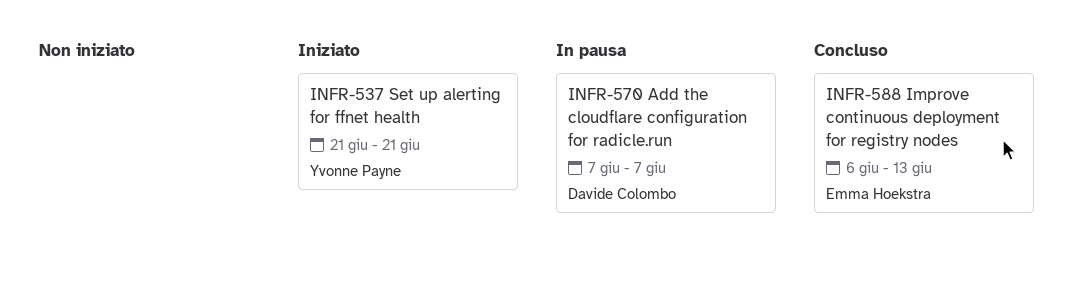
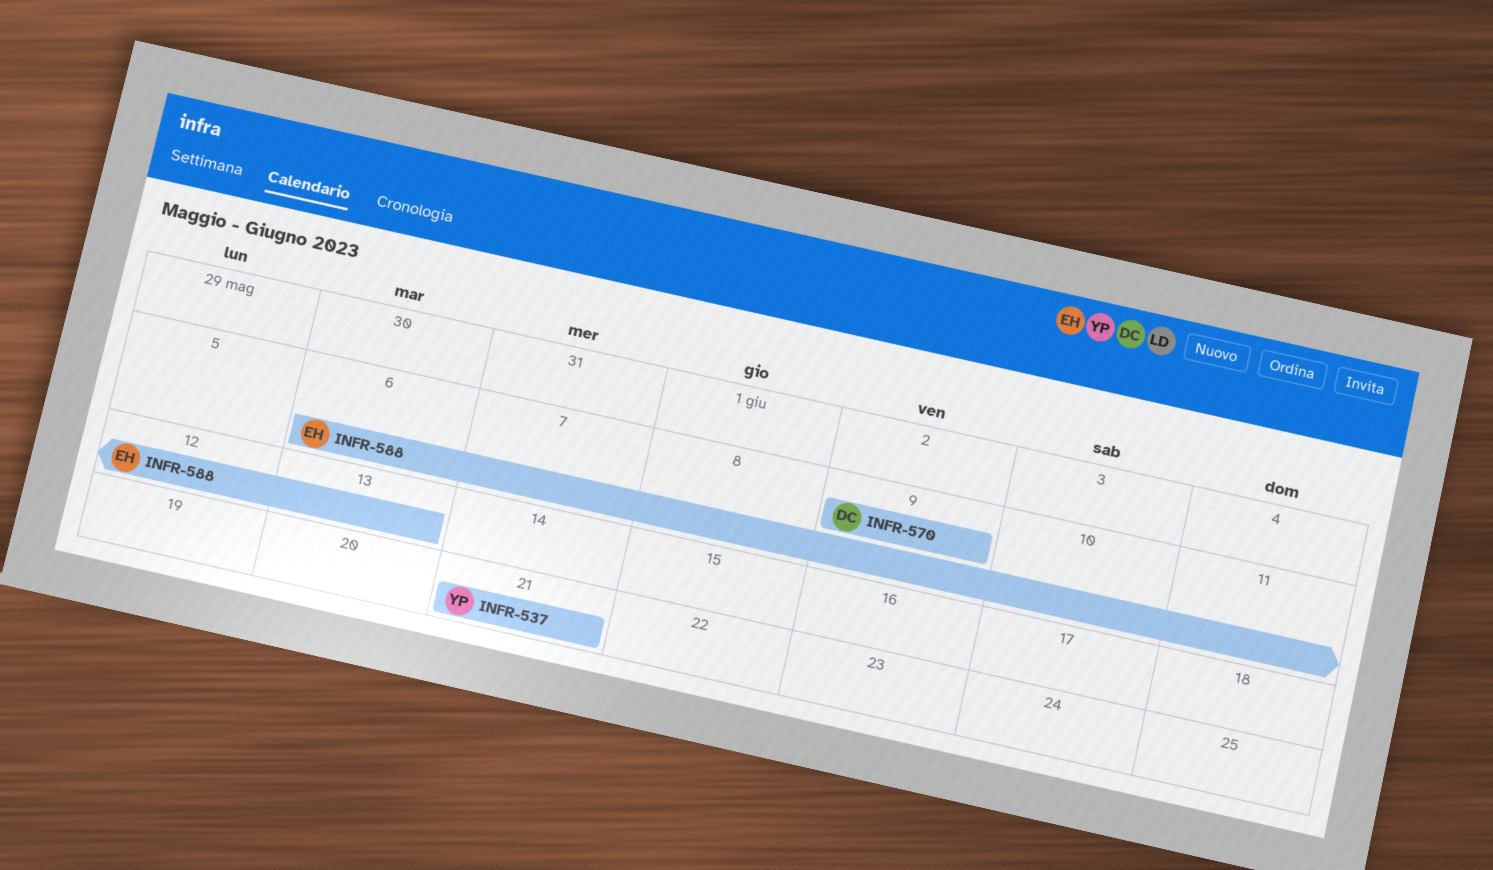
INFR-570, start: Jun 7 -> Jun 9
INFR-570, due: Jun 7 -> Jun 9

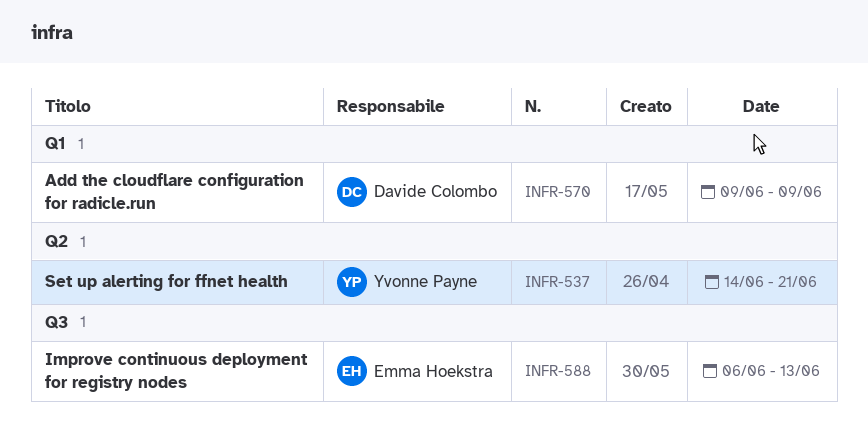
INFR-537, start: Jun 21 -> Jun 14

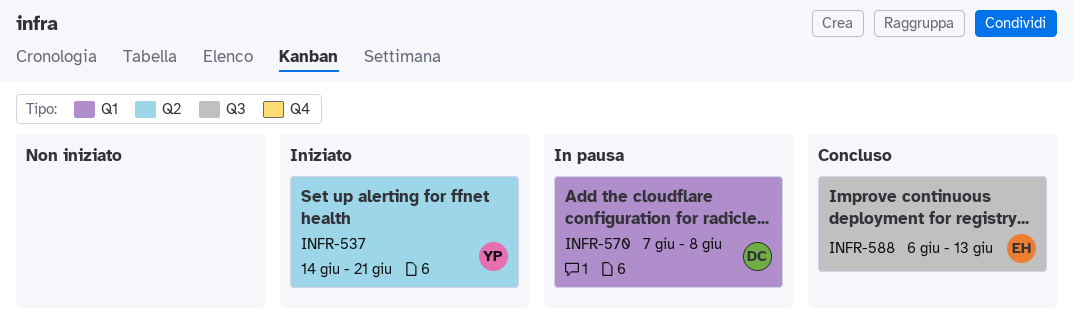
INFR-570, start: Jun 9 -> Jun 7
INFR-570, due: Jun 9 -> Jun 8

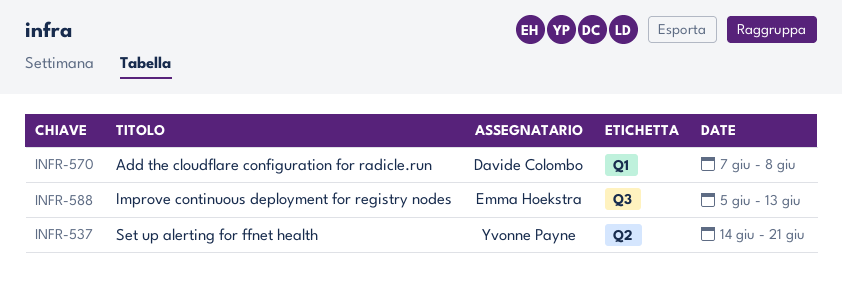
INFR-588, start: Jun 6 -> Jun 5

